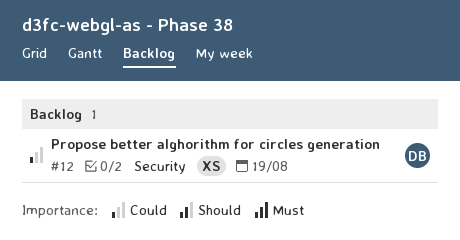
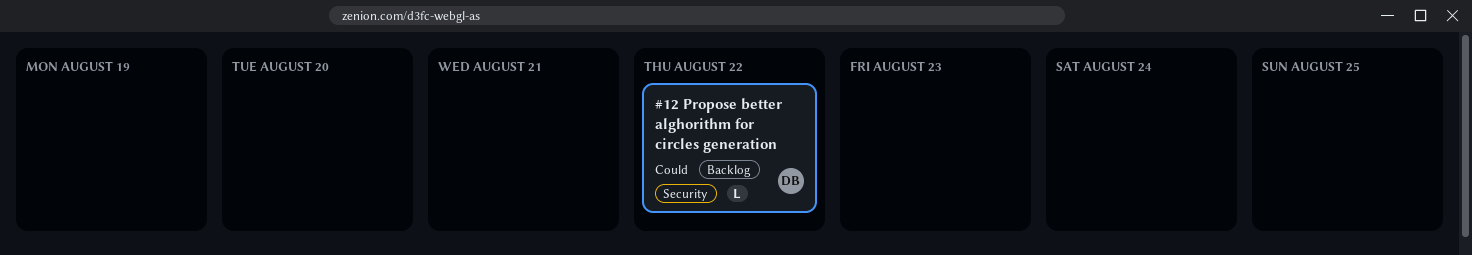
#12, estimate: XS -> L
#12, due: Aug 19 -> Aug 22

